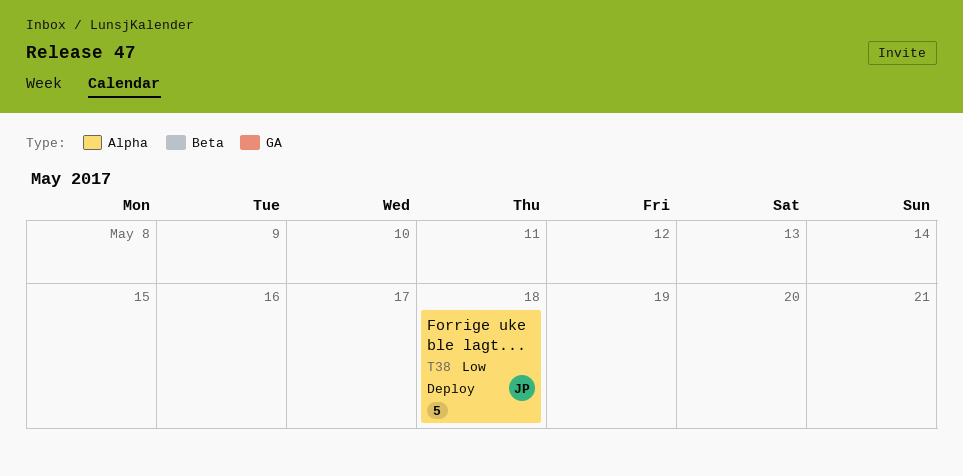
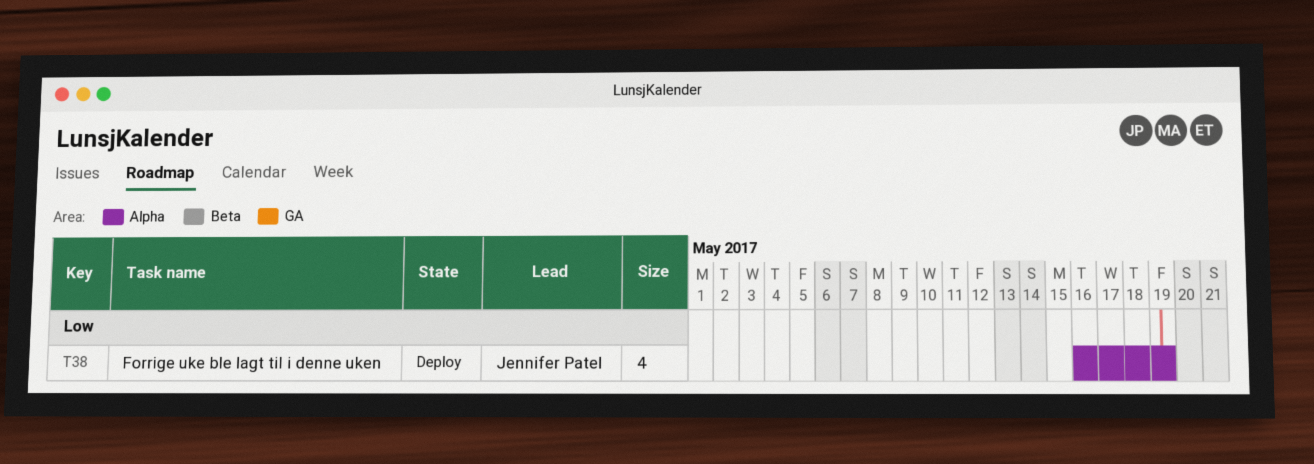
T38, estimate: 5 -> 4
T38, due: May 18 -> May 19

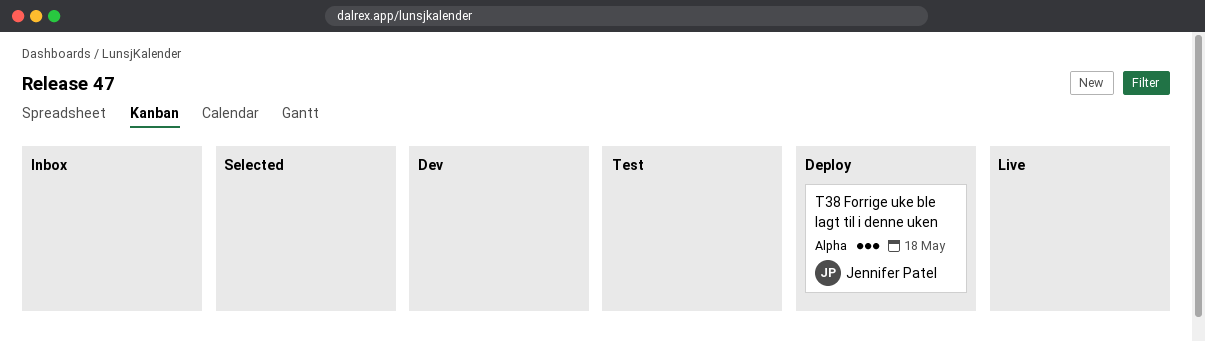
T38, estimate: 4 -> 3
T38, due: May 19 -> May 18

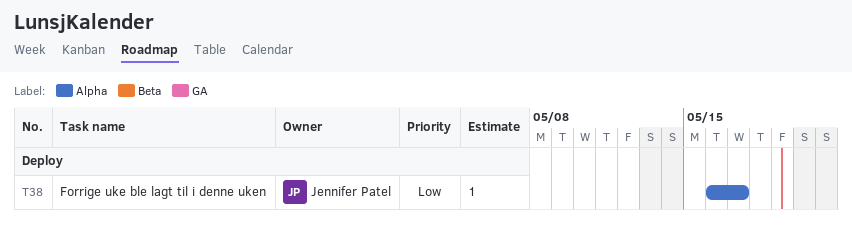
T38, estimate: 3 -> 1
T38, due: May 18 -> May 17

